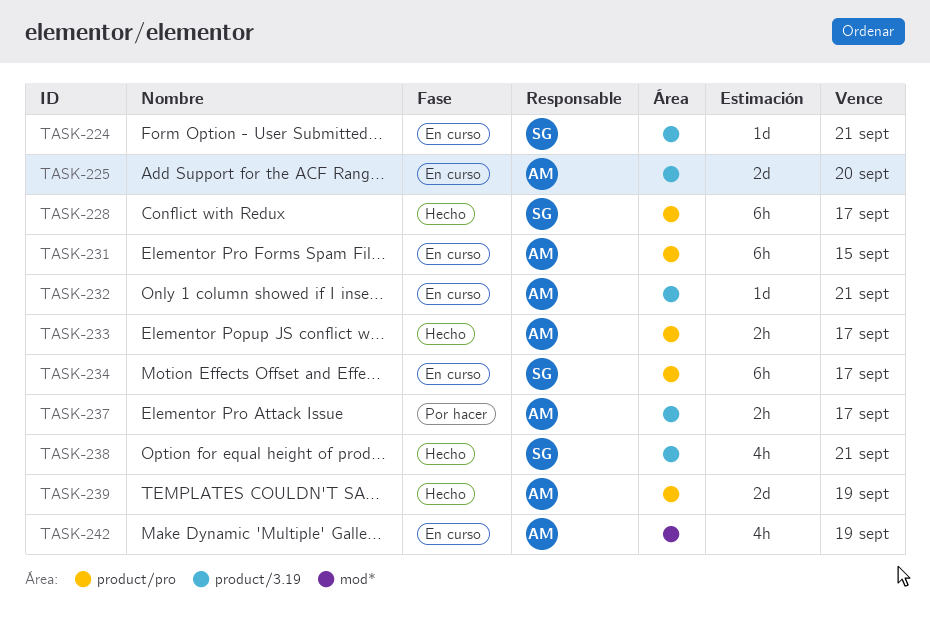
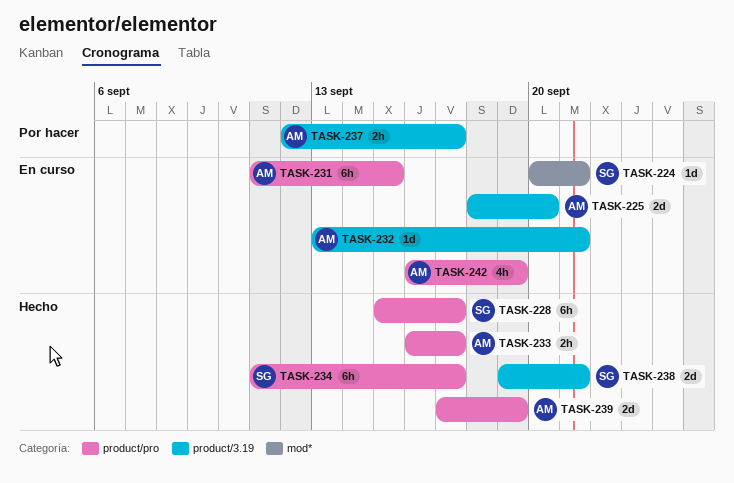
TASK-224, label: product/3.19 -> mod*
TASK-234, status: En curso -> Hecho
TASK-238, estimate: 4h -> 2d
TASK-242, label: mod* -> product/pro

